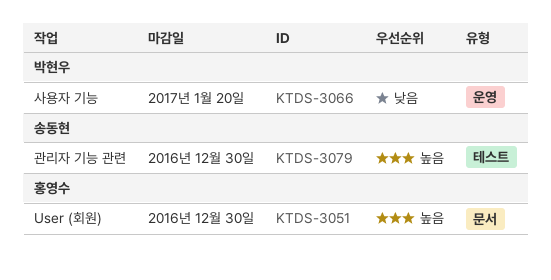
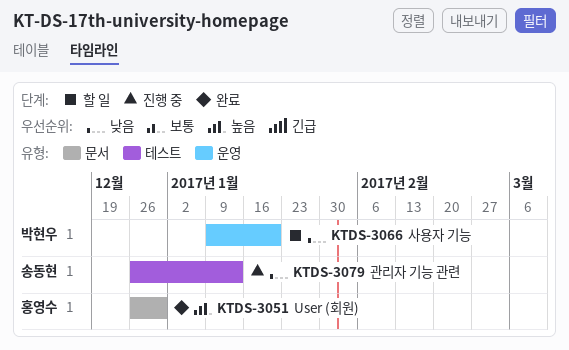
KTDS-3079, priority: 높음 -> 낮음
KTDS-3079, due: Dec 30 -> Jan 13

